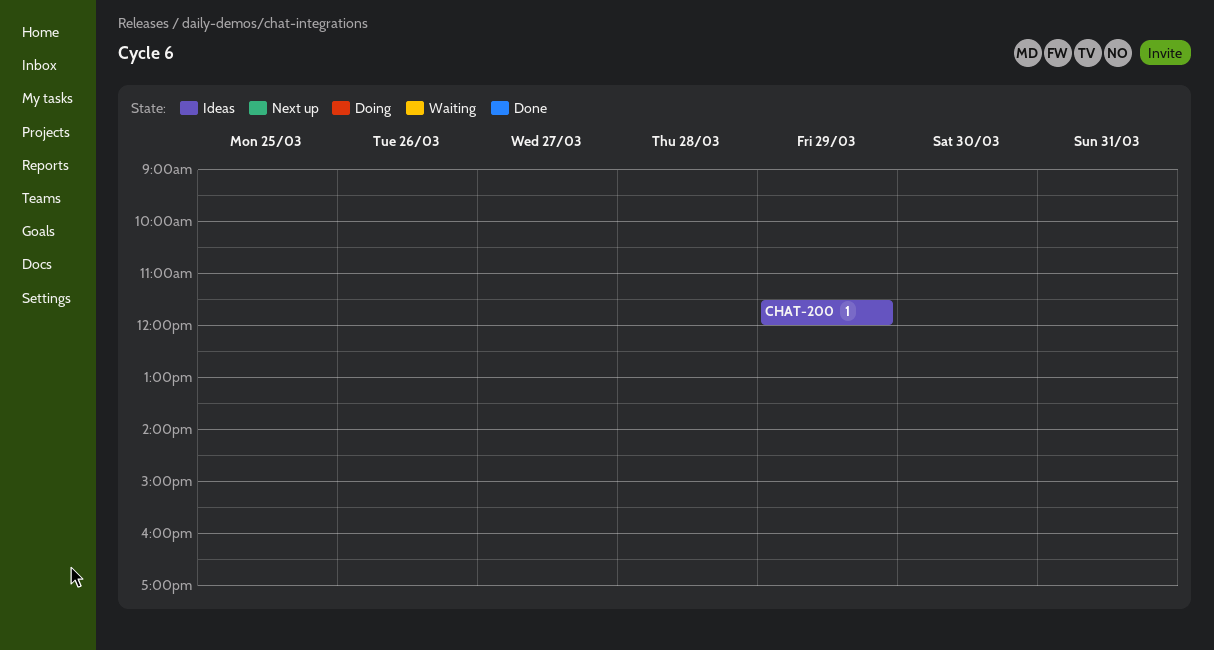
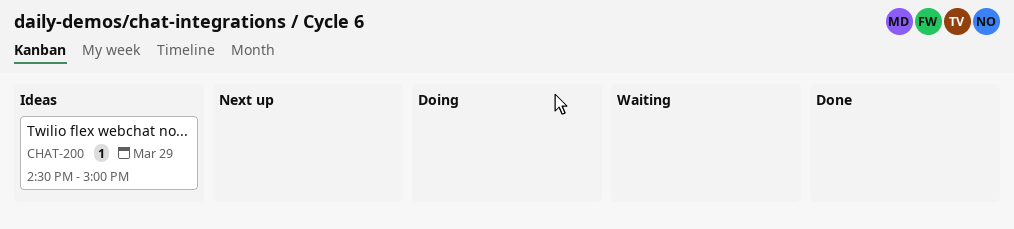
CHAT-200, begins: 11:30 -> 14:30
CHAT-200, ends: 12:00 -> 15:00

